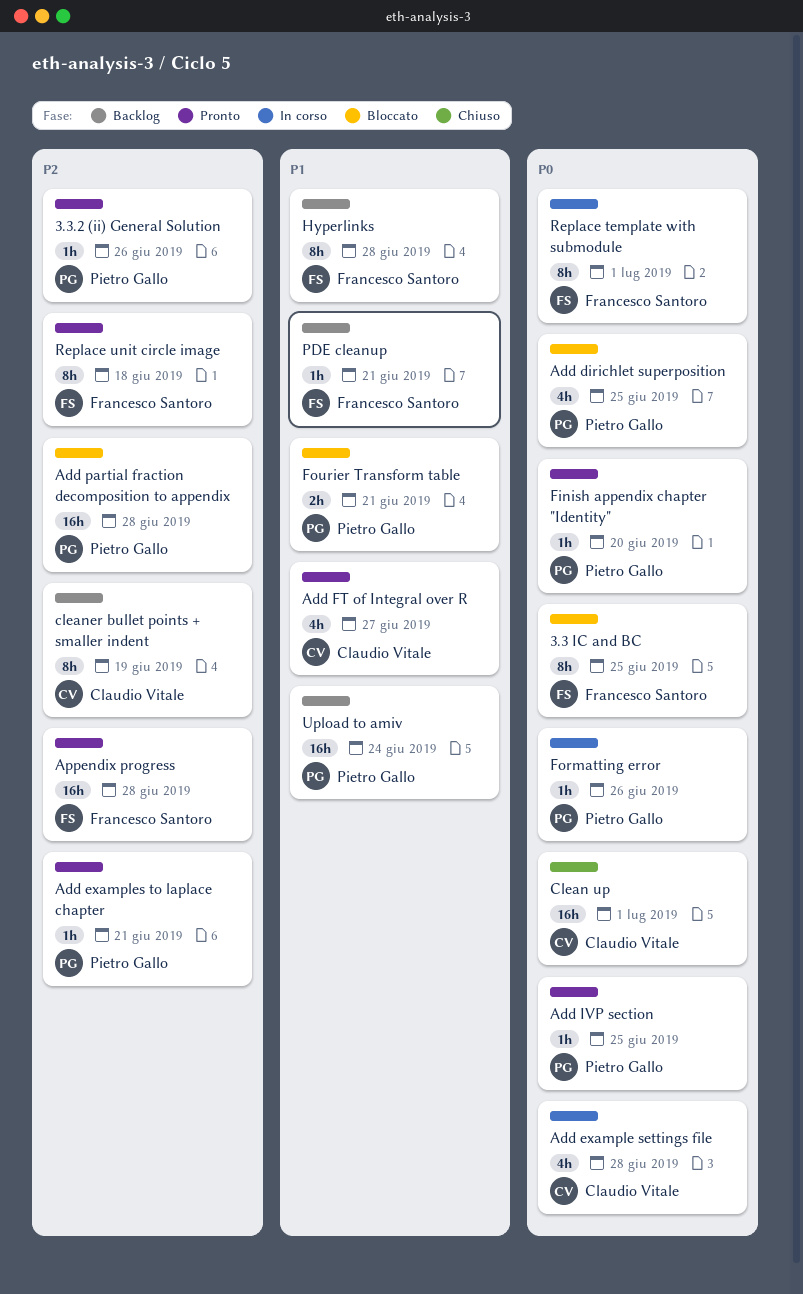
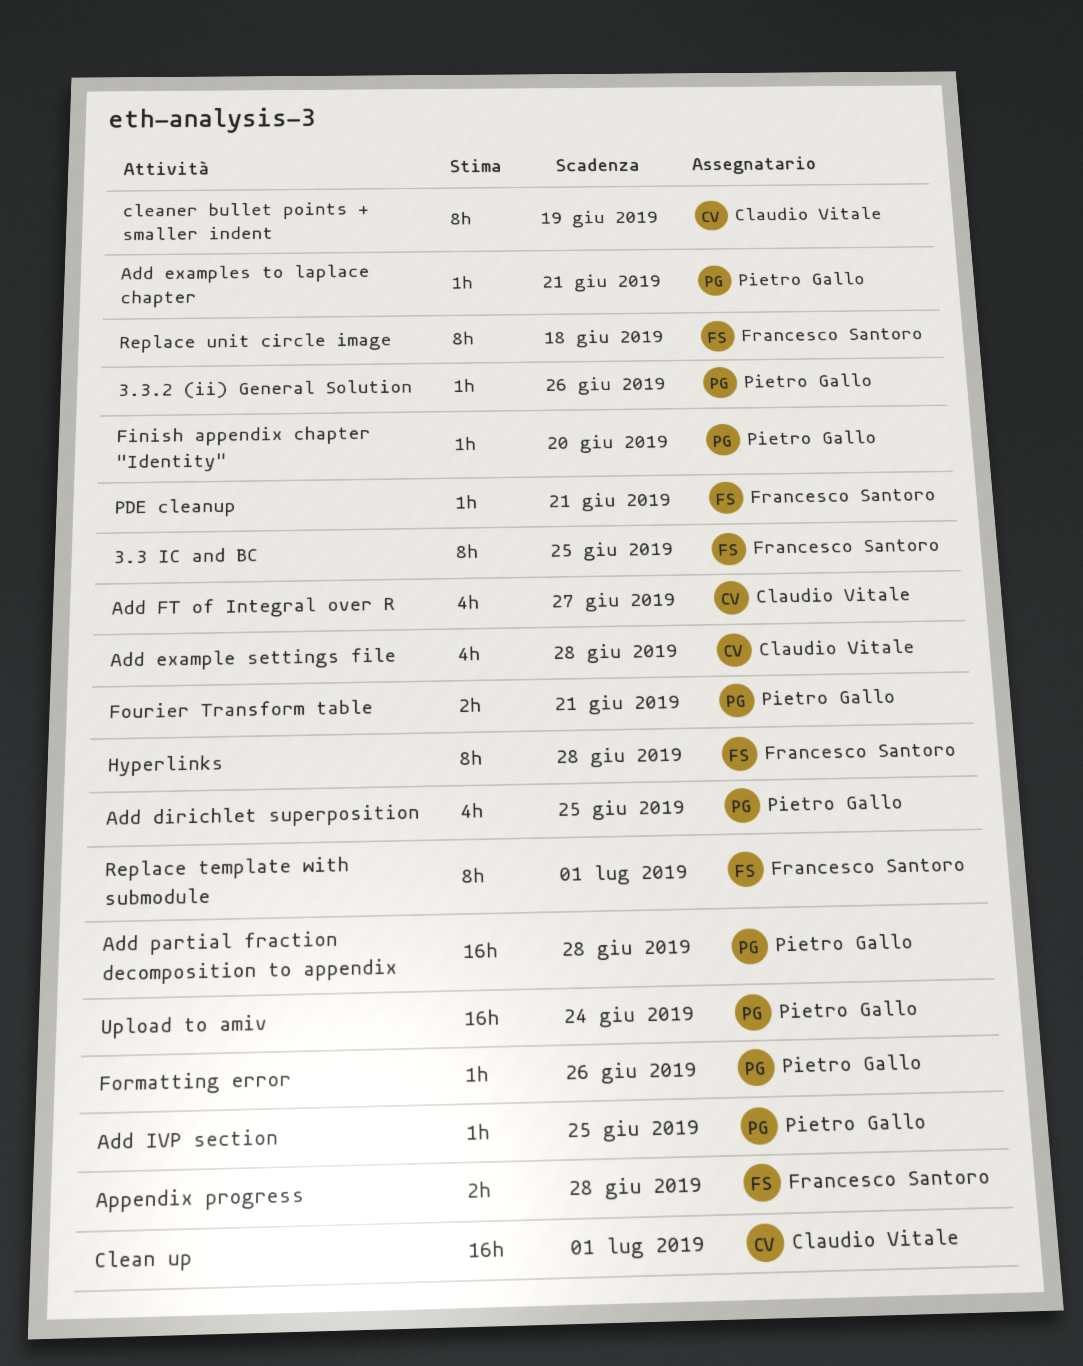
Appendix progress, estimate: 16h -> 2h

